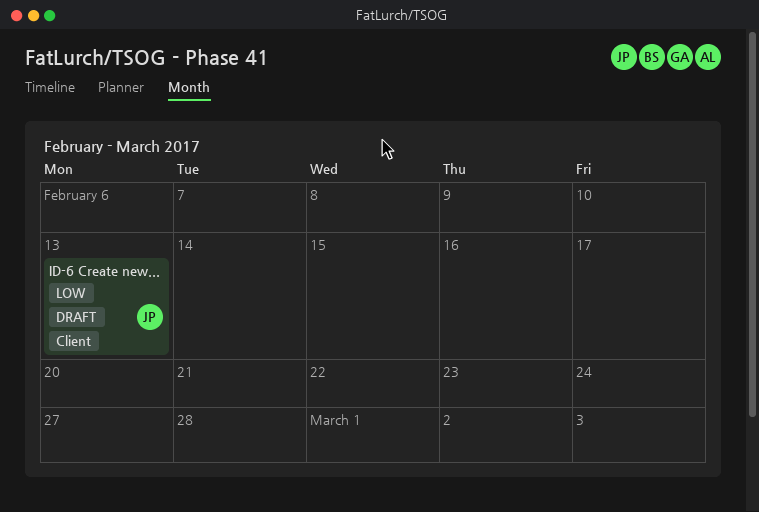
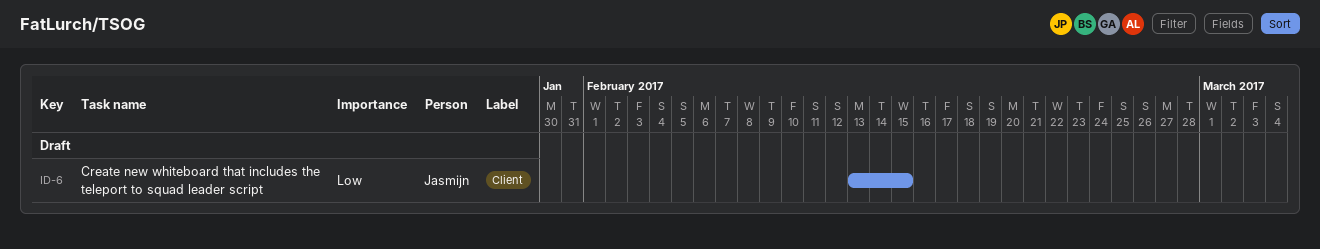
ID-6, due: Feb 13 -> Feb 15

